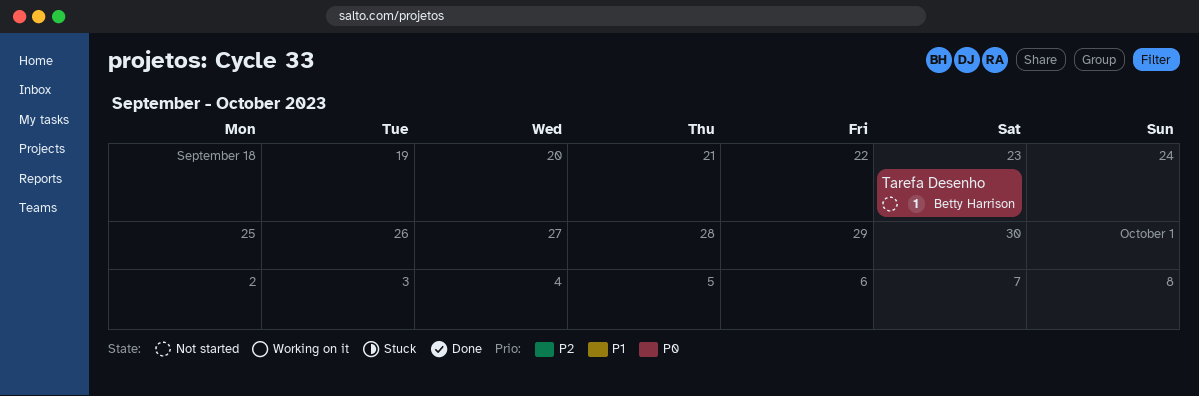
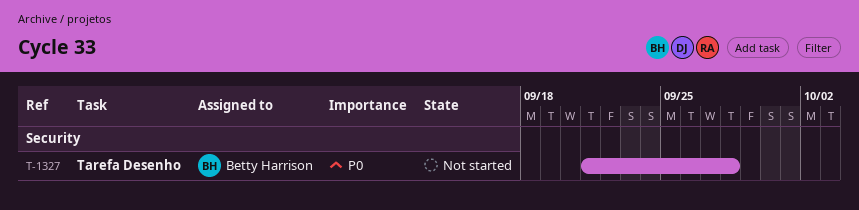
Tarefa Desenho, due: Sep 23 -> Sep 28

